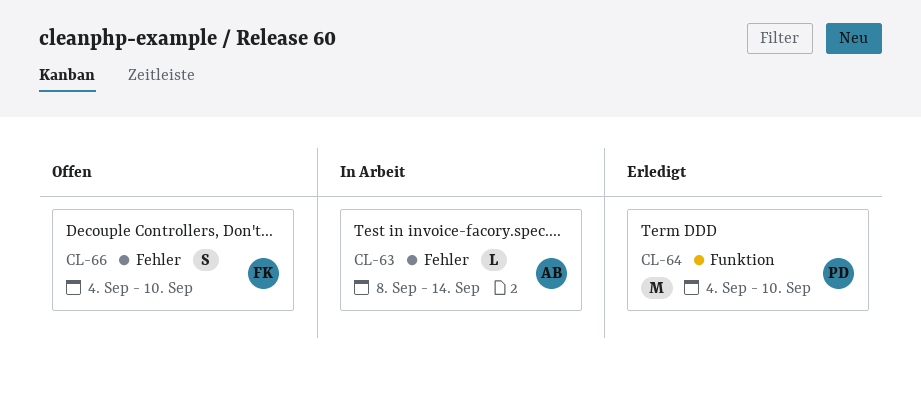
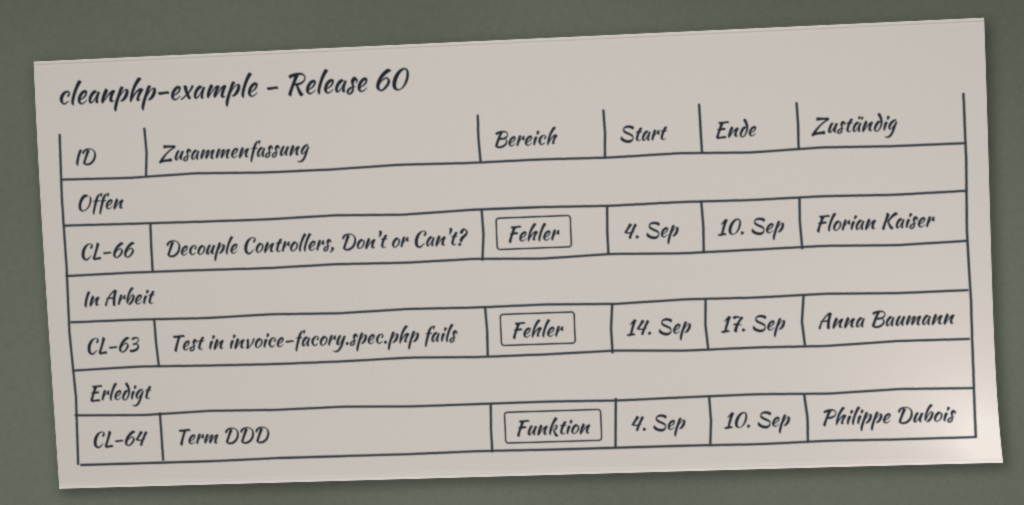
CL-63, start: Sep 8 -> Sep 14
CL-63, due: Sep 14 -> Sep 17

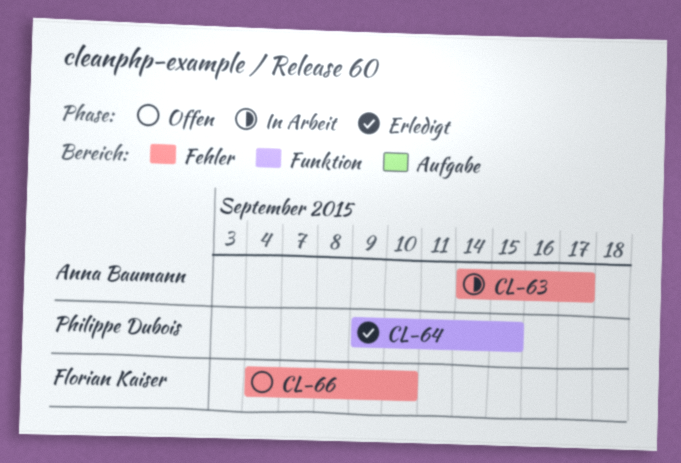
CL-64, start: Sep 4 -> Sep 9
CL-64, due: Sep 10 -> Sep 15

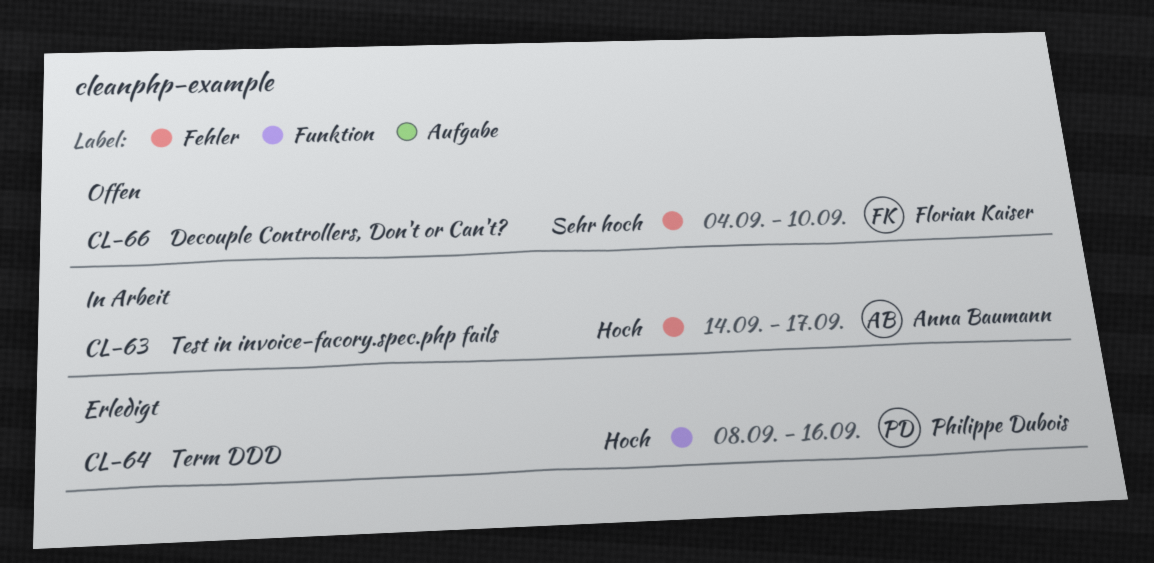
CL-64, start: Sep 9 -> Sep 8
CL-64, due: Sep 15 -> Sep 16

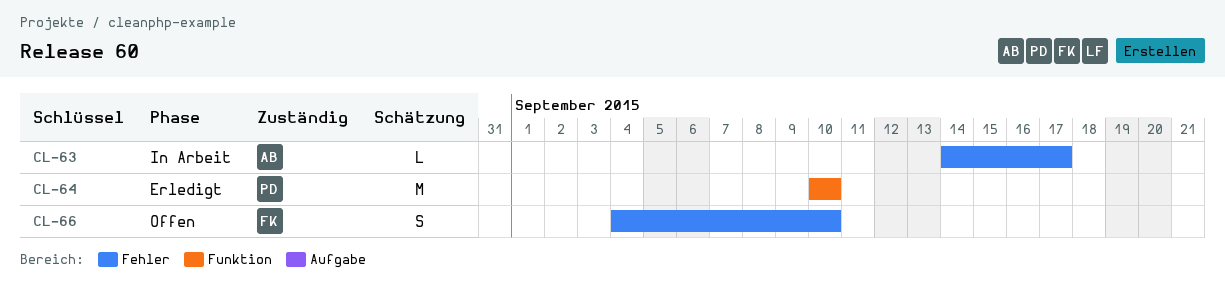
CL-64, start: Sep 8 -> Sep 10
CL-64, due: Sep 16 -> Sep 10

